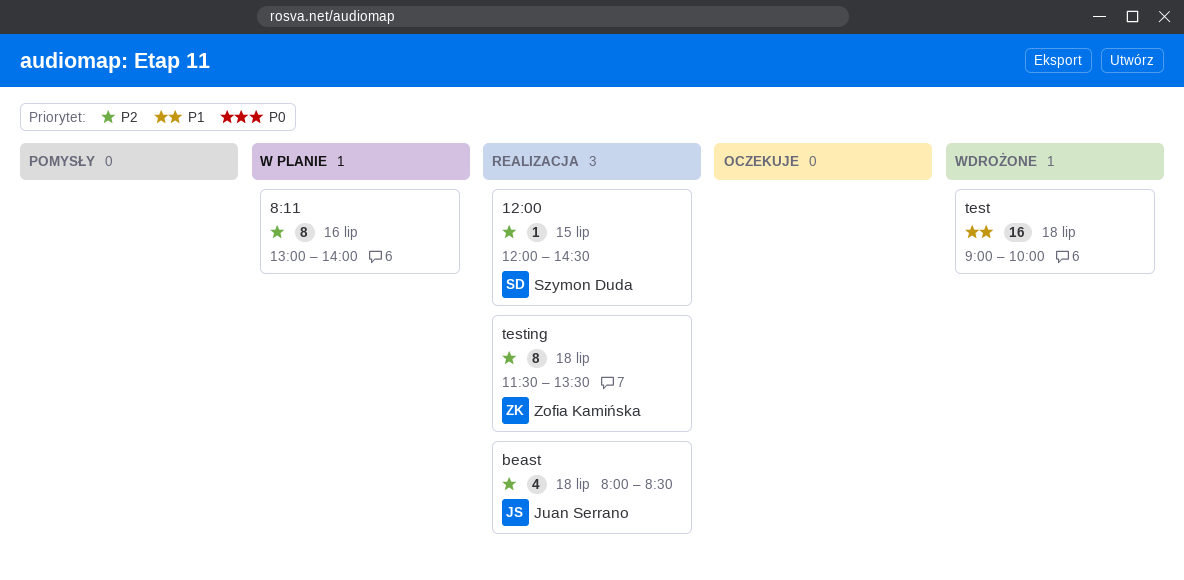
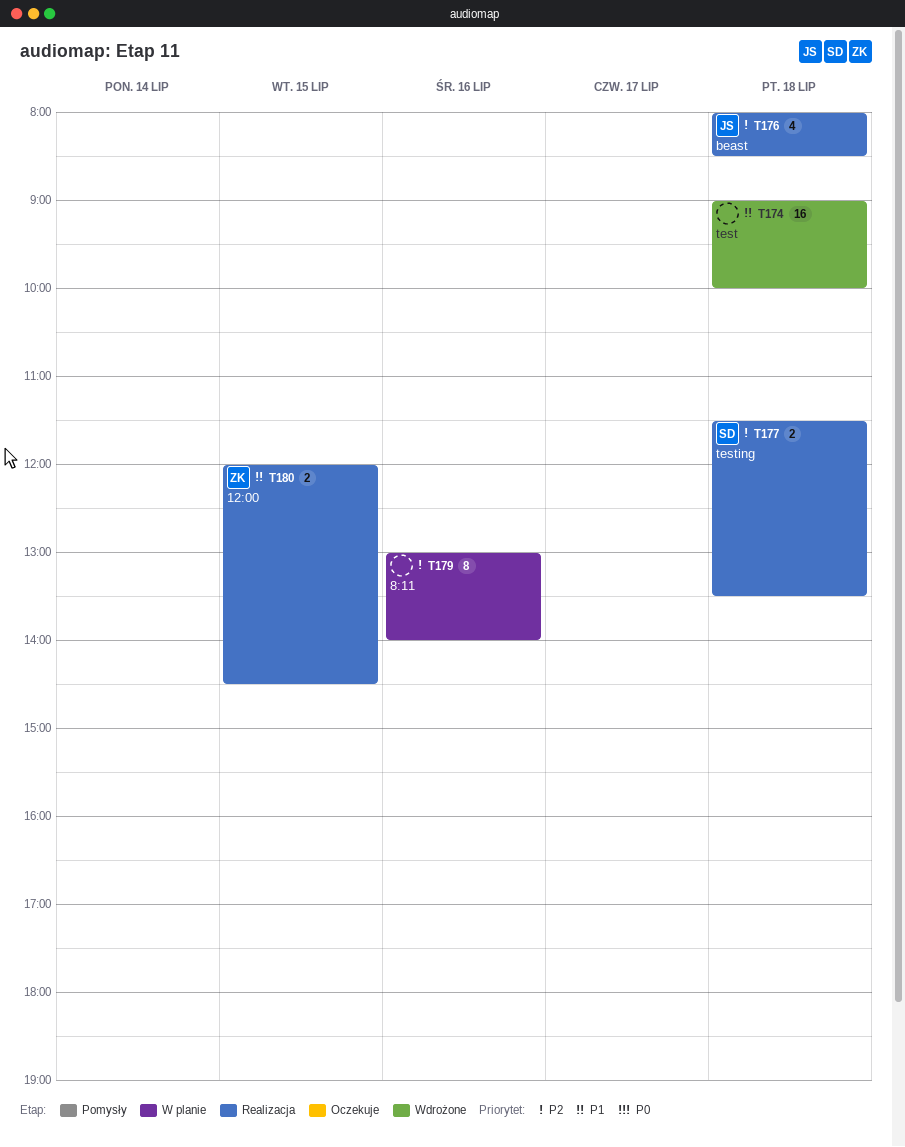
12:00, owner: Szymon Duda -> Zofia Kamińska
12:00, priority: P2 -> P1
12:00, estimate: 1 -> 2
testing, owner: Zofia Kamińska -> Szymon Duda
testing, estimate: 8 -> 2

